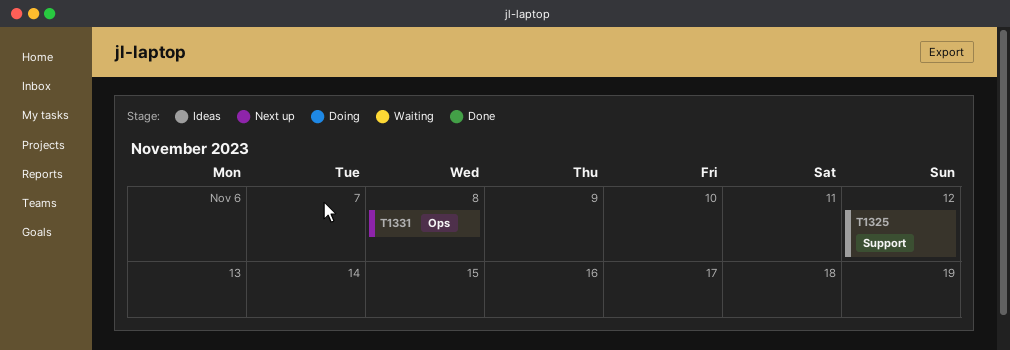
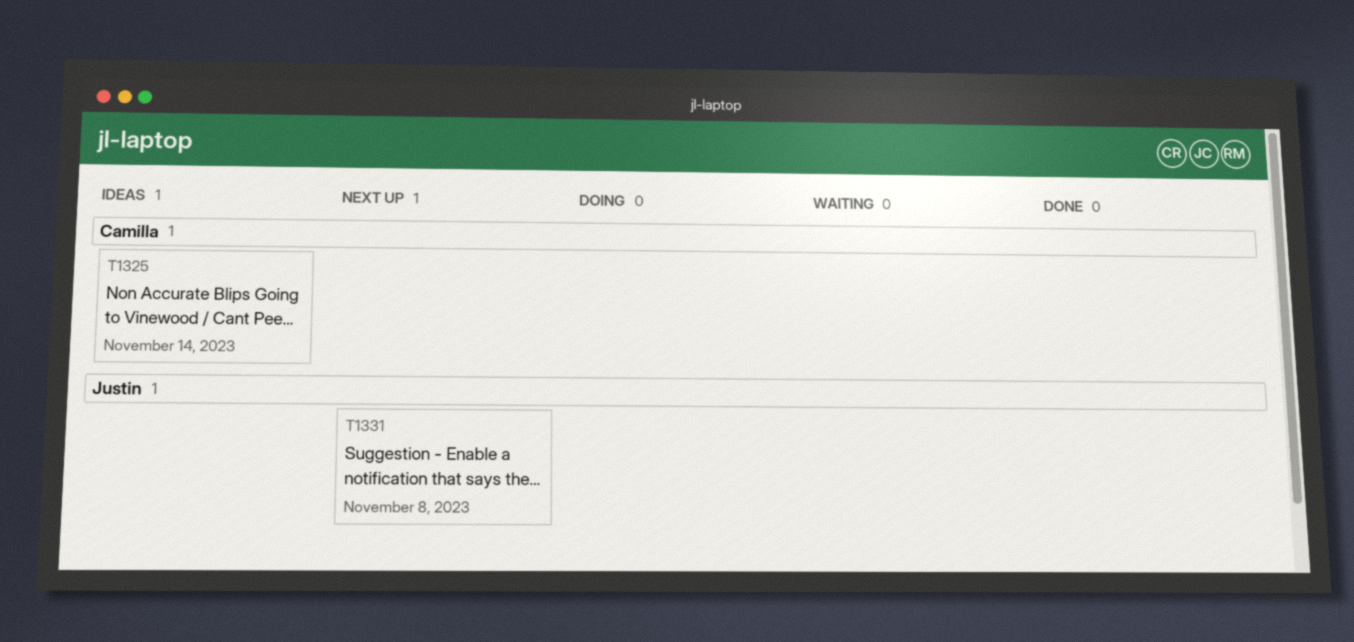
T1325, due: Nov 12 -> Nov 14

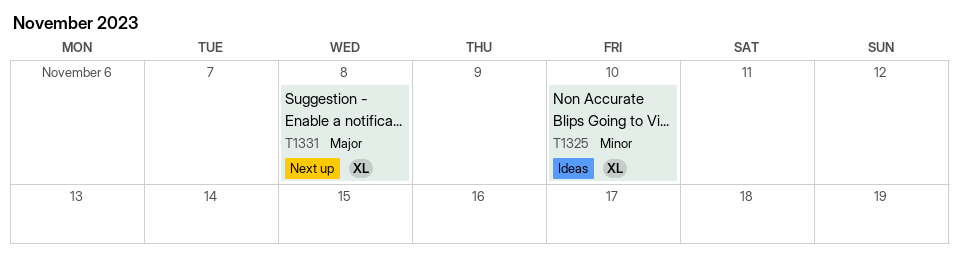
T1325, due: Nov 14 -> Nov 10

